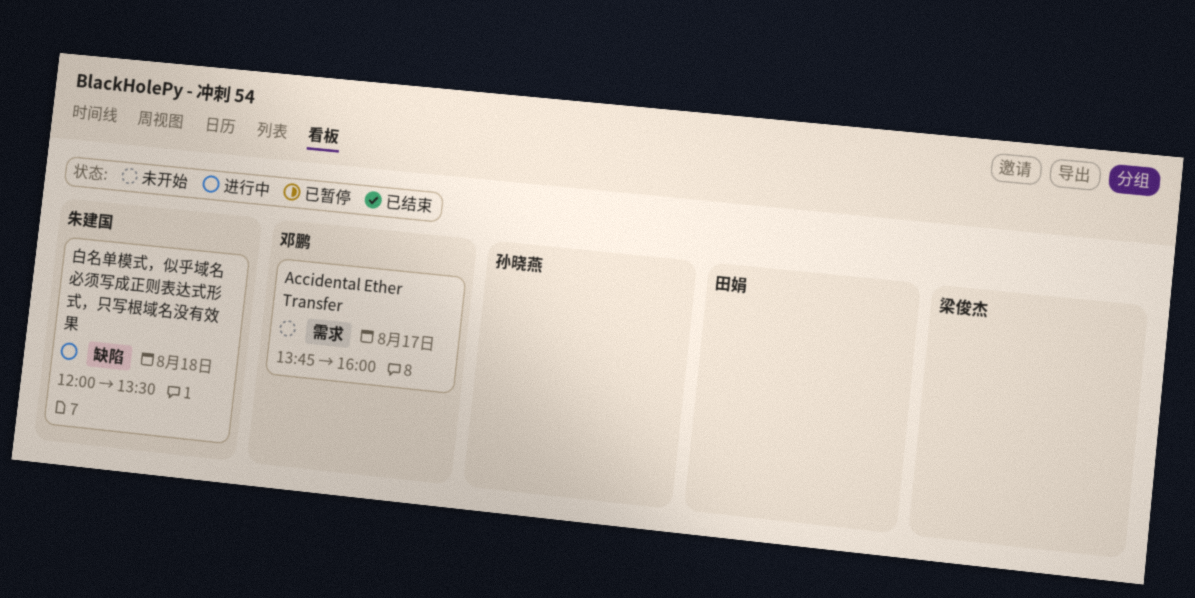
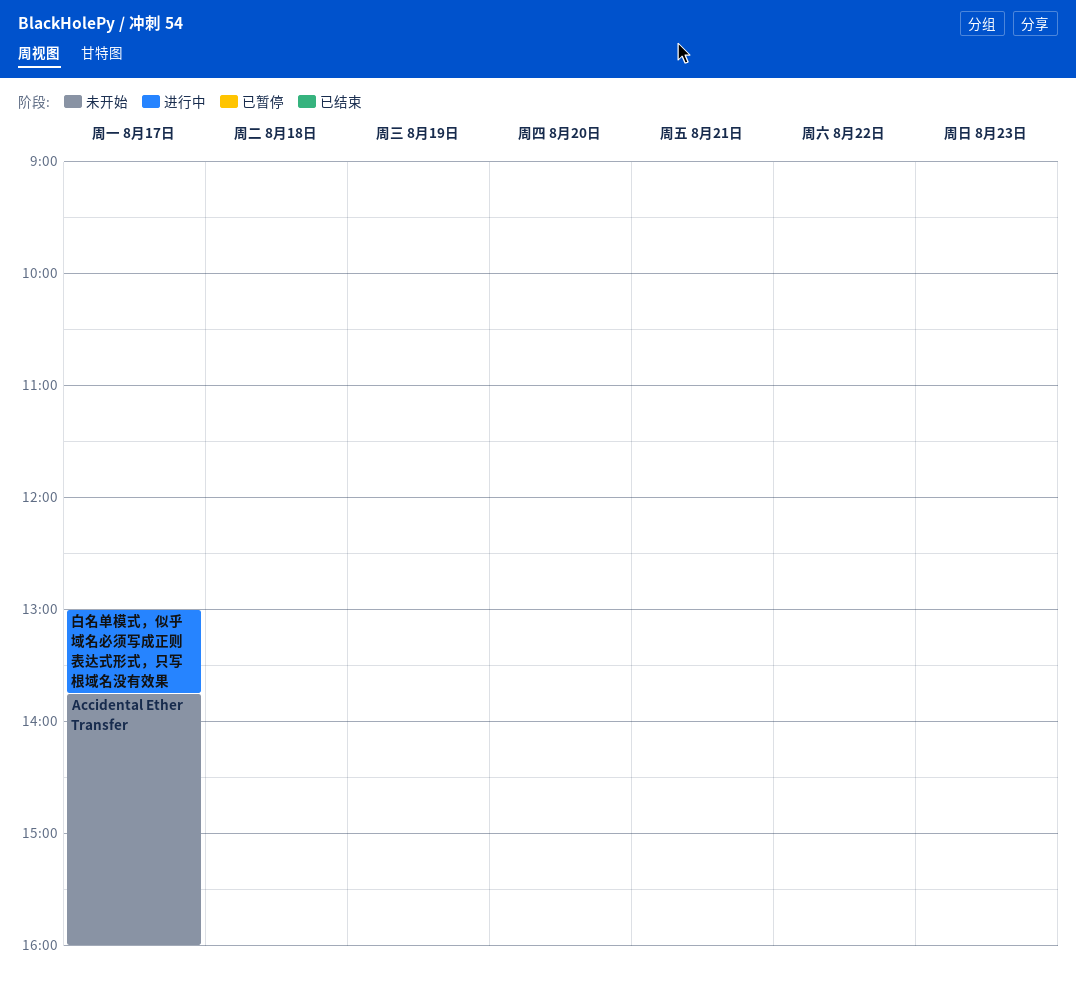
白名单模式，似乎域名必须写成正则表达式形式，只写根域名没有效果, day: Aug 18 -> Aug 17
白名单模式，似乎域名必须写成正则表达式形式，只写根域名没有效果, begins: 12:00 -> 13:00
白名单模式，似乎域名必须写成正则表达式形式，只写根域名没有效果, ends: 13:30 -> 13:45

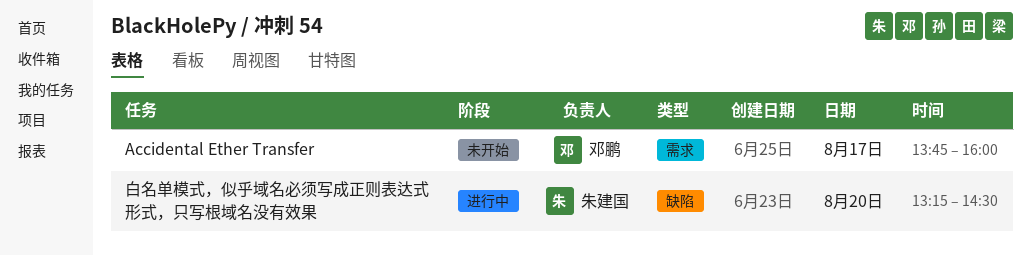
白名单模式，似乎域名必须写成正则表达式形式，只写根域名没有效果, day: Aug 17 -> Aug 20
白名单模式，似乎域名必须写成正则表达式形式，只写根域名没有效果, begins: 13:00 -> 13:15
白名单模式，似乎域名必须写成正则表达式形式，只写根域名没有效果, ends: 13:45 -> 14:30

